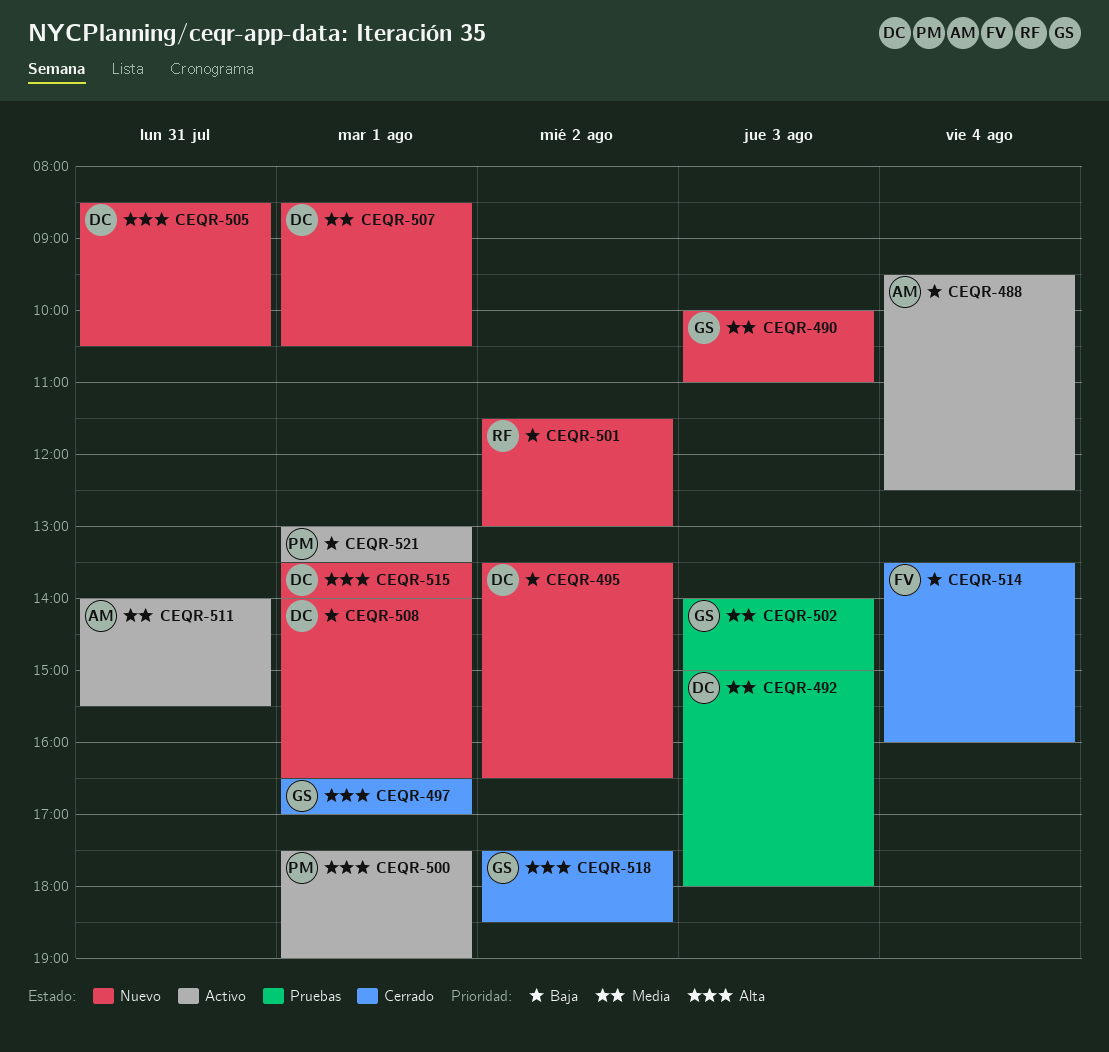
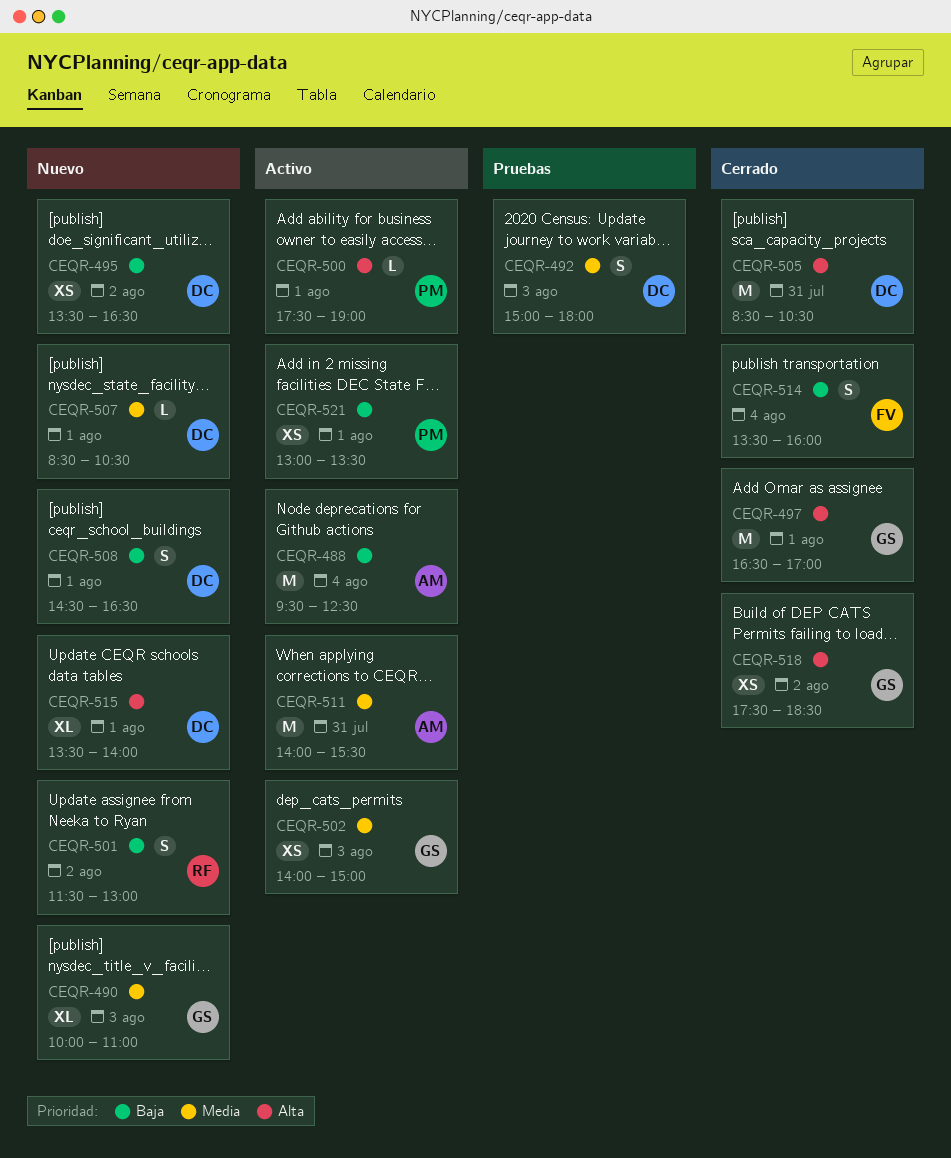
CEQR-502, status: Pruebas -> Activo
CEQR-505, status: Nuevo -> Cerrado
CEQR-508, begins: 14:00 -> 14:30

